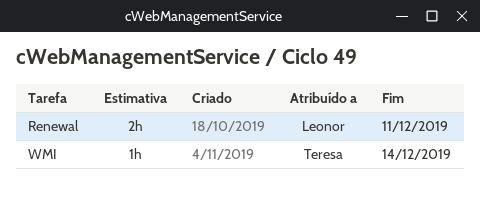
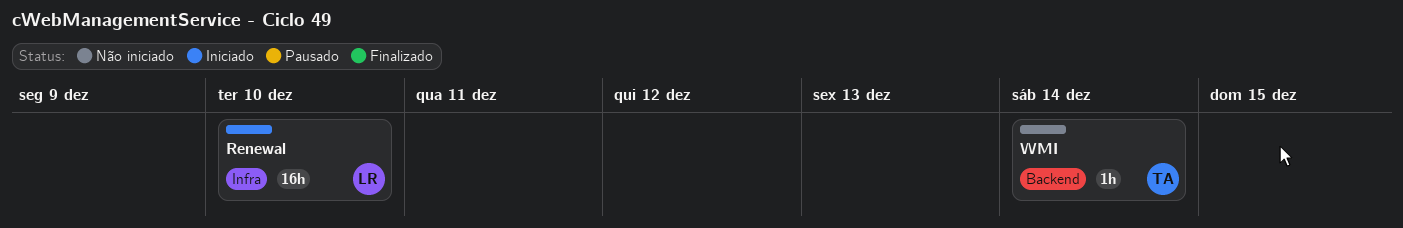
Renewal, estimate: 2h -> 16h
Renewal, due: Dec 11 -> Dec 10

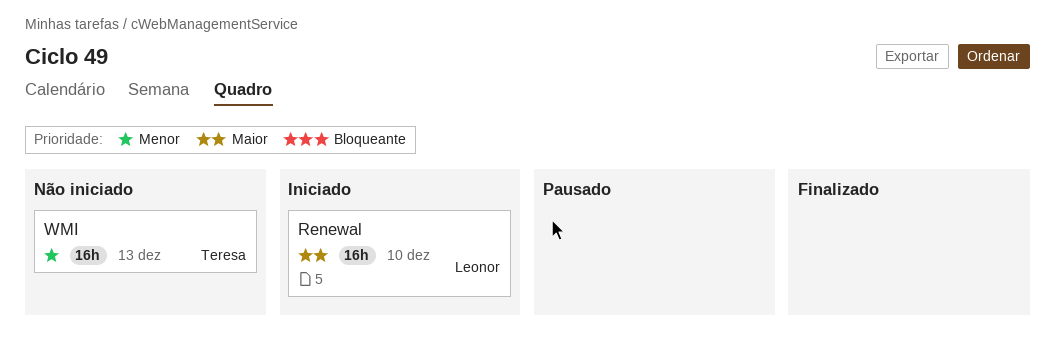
WMI, estimate: 1h -> 16h
WMI, due: Dec 14 -> Dec 13

